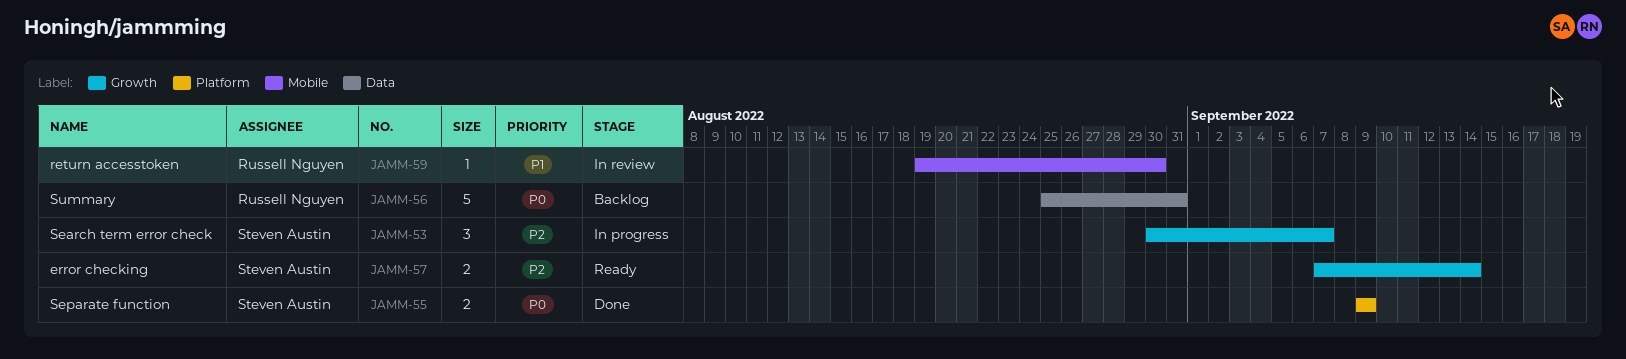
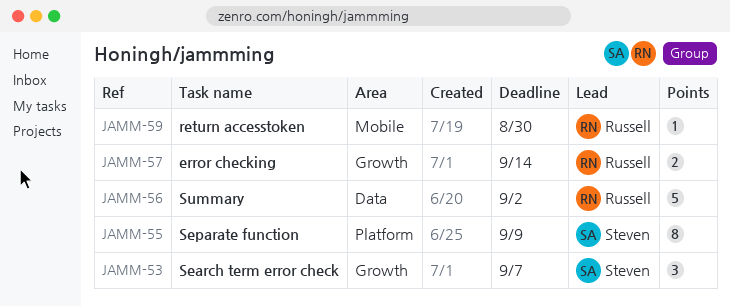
JAMM-55, estimate: 2 -> 8
JAMM-56, due: Aug 31 -> Sep 2
JAMM-57, owner: Steven Austin -> Russell Nguyen

